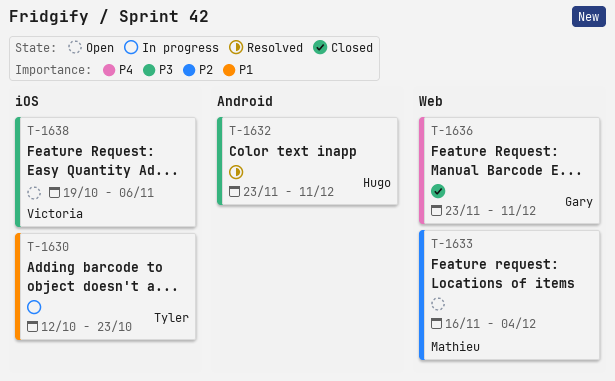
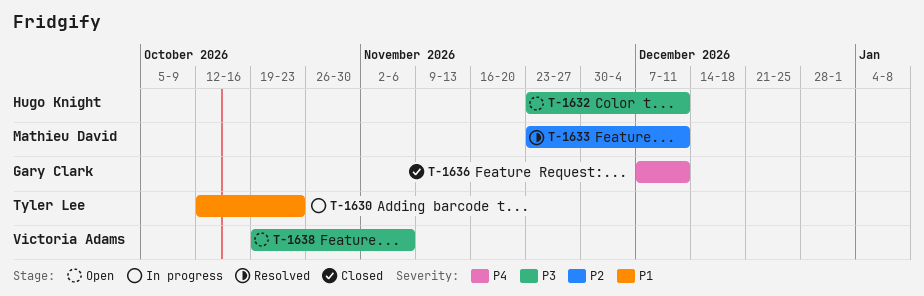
T-1632, status: Resolved -> Open
T-1633, status: Open -> Resolved
T-1633, start: Nov 16 -> Nov 23
T-1633, due: Dec 4 -> Dec 11
T-1636, start: Nov 23 -> Dec 7

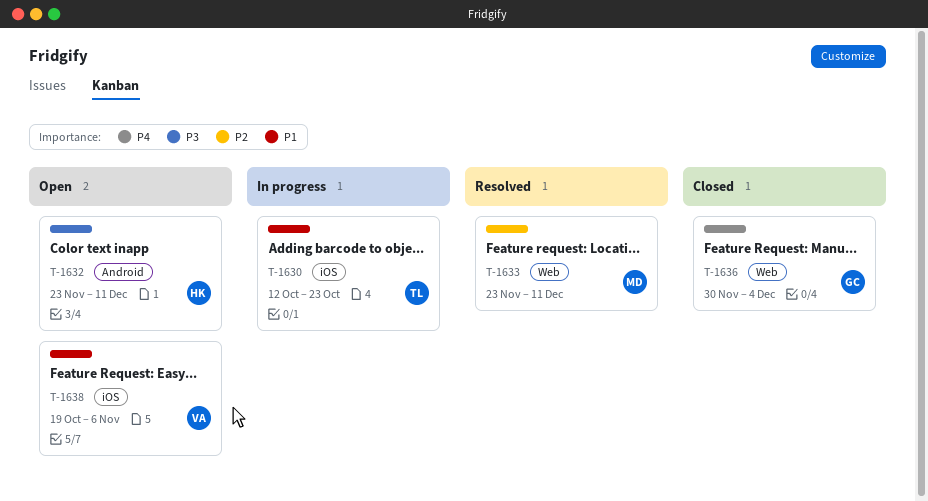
T-1636, start: Dec 7 -> Nov 30
T-1636, due: Dec 11 -> Dec 4
T-1638, priority: P3 -> P1

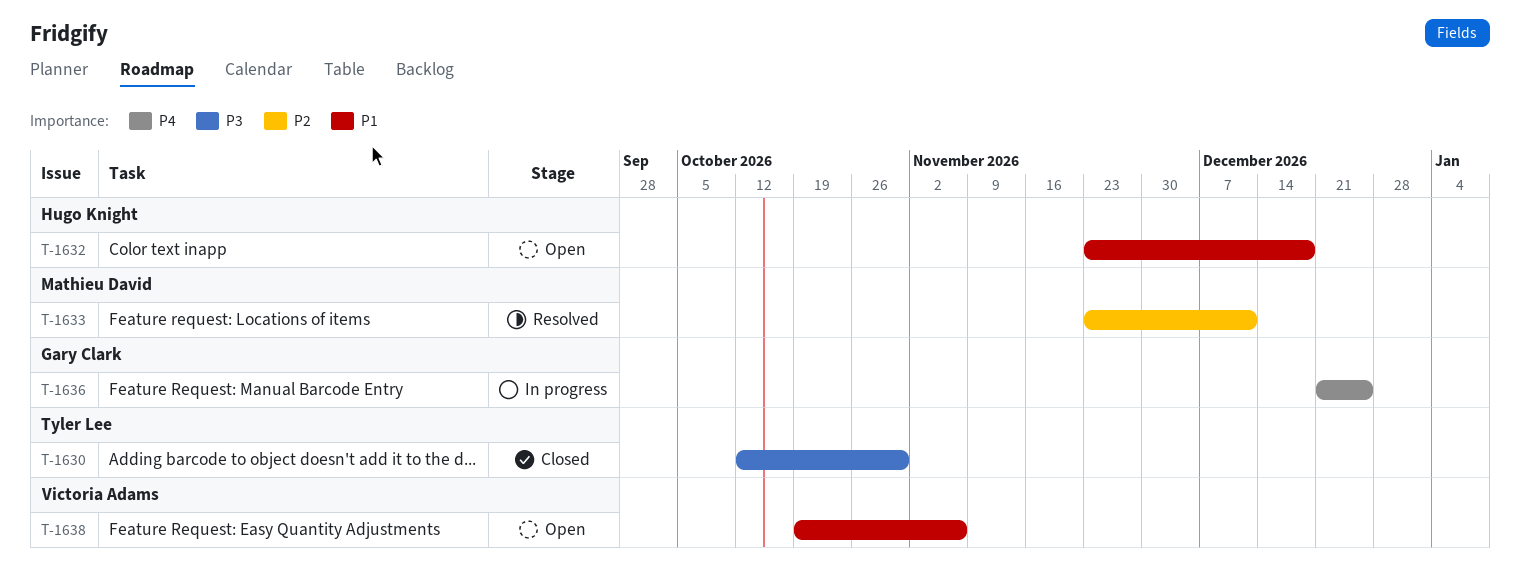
T-1630, status: In progress -> Closed
T-1630, priority: P1 -> P3
T-1630, due: Oct 23 -> Oct 30
T-1632, priority: P3 -> P1
T-1632, due: Dec 11 -> Dec 18
T-1636, status: Closed -> In progress
T-1636, start: Nov 30 -> Dec 21
T-1636, due: Dec 4 -> Dec 25

